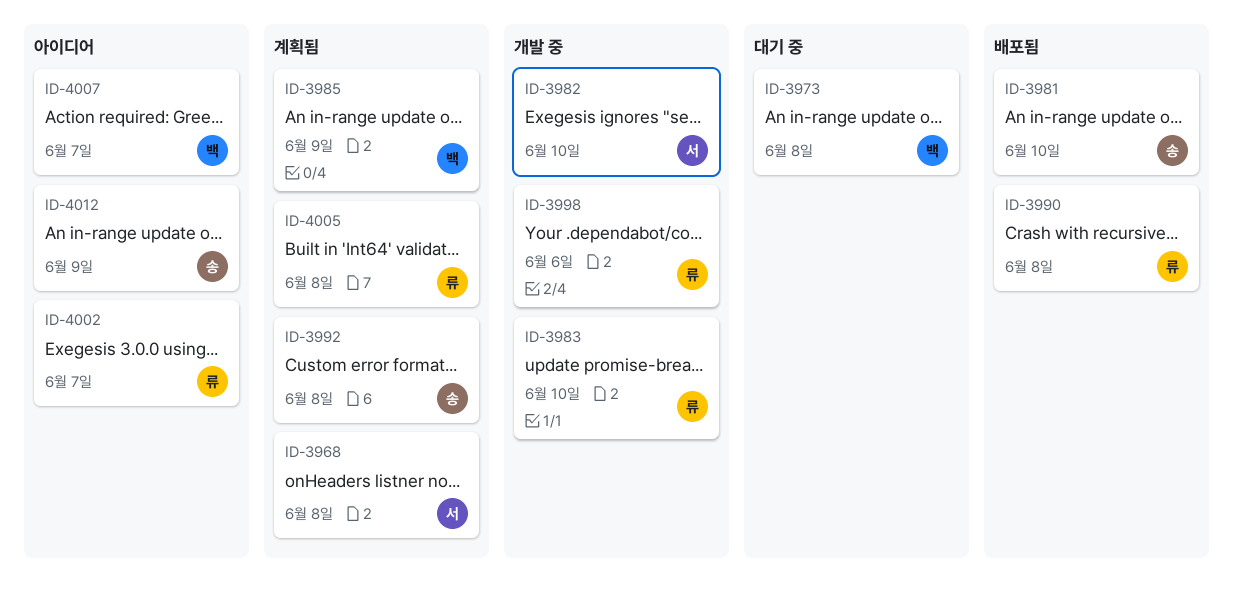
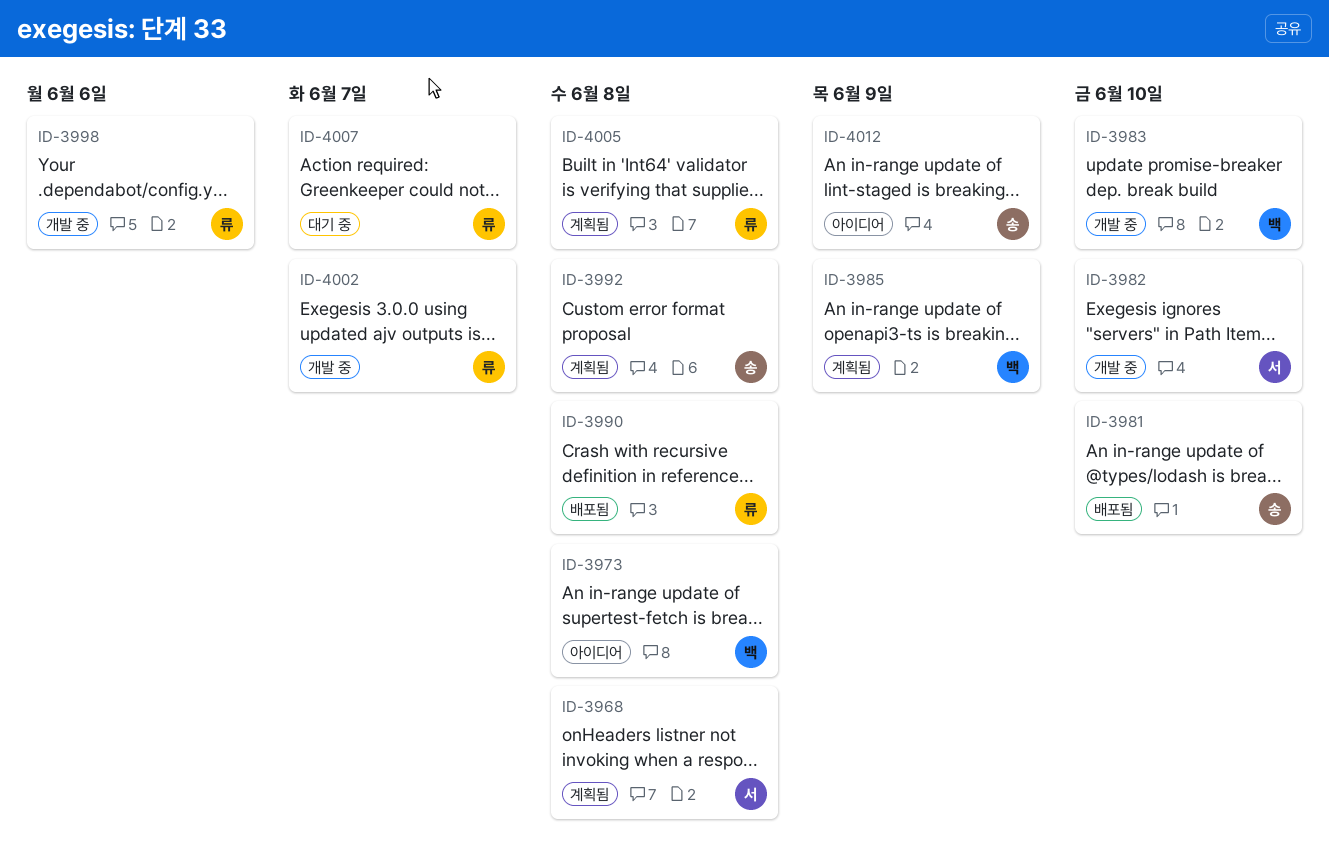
ID-3973, status: 대기 중 -> 아이디어
ID-3983, owner: 류 -> 백
ID-4002, status: 아이디어 -> 개발 중
ID-4007, status: 아이디어 -> 대기 중
ID-4007, owner: 백 -> 류

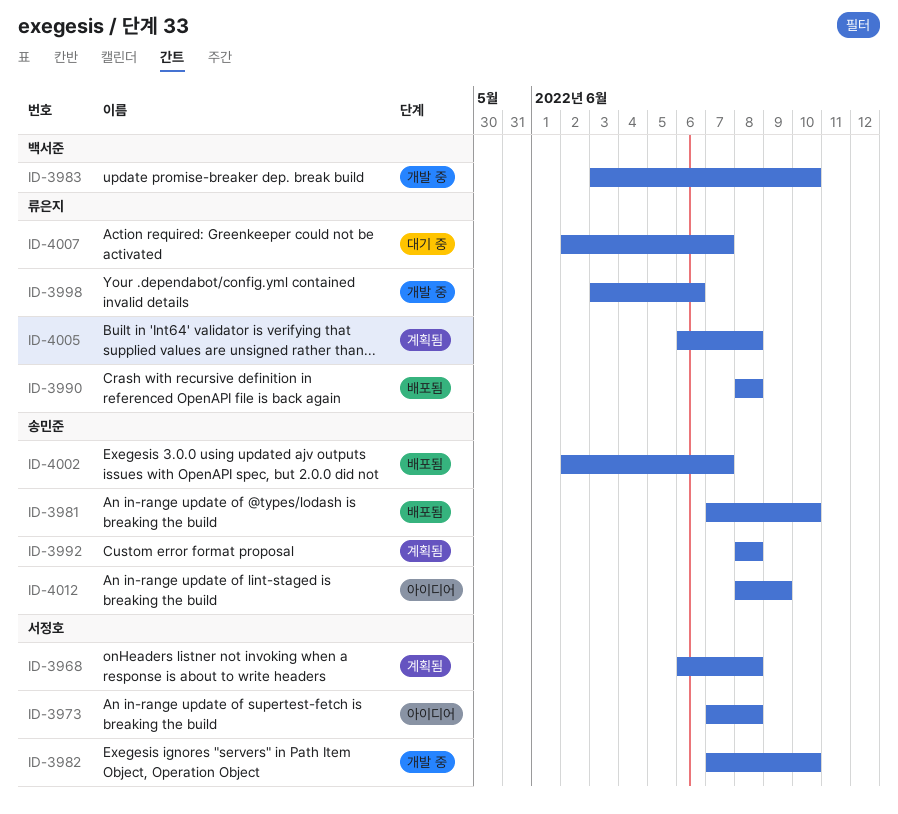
ID-3973, owner: 백서준 -> 서정호
ID-3985: present -> none
ID-4002, status: 개발 중 -> 배포됨
ID-4002, owner: 류은지 -> 송민준

